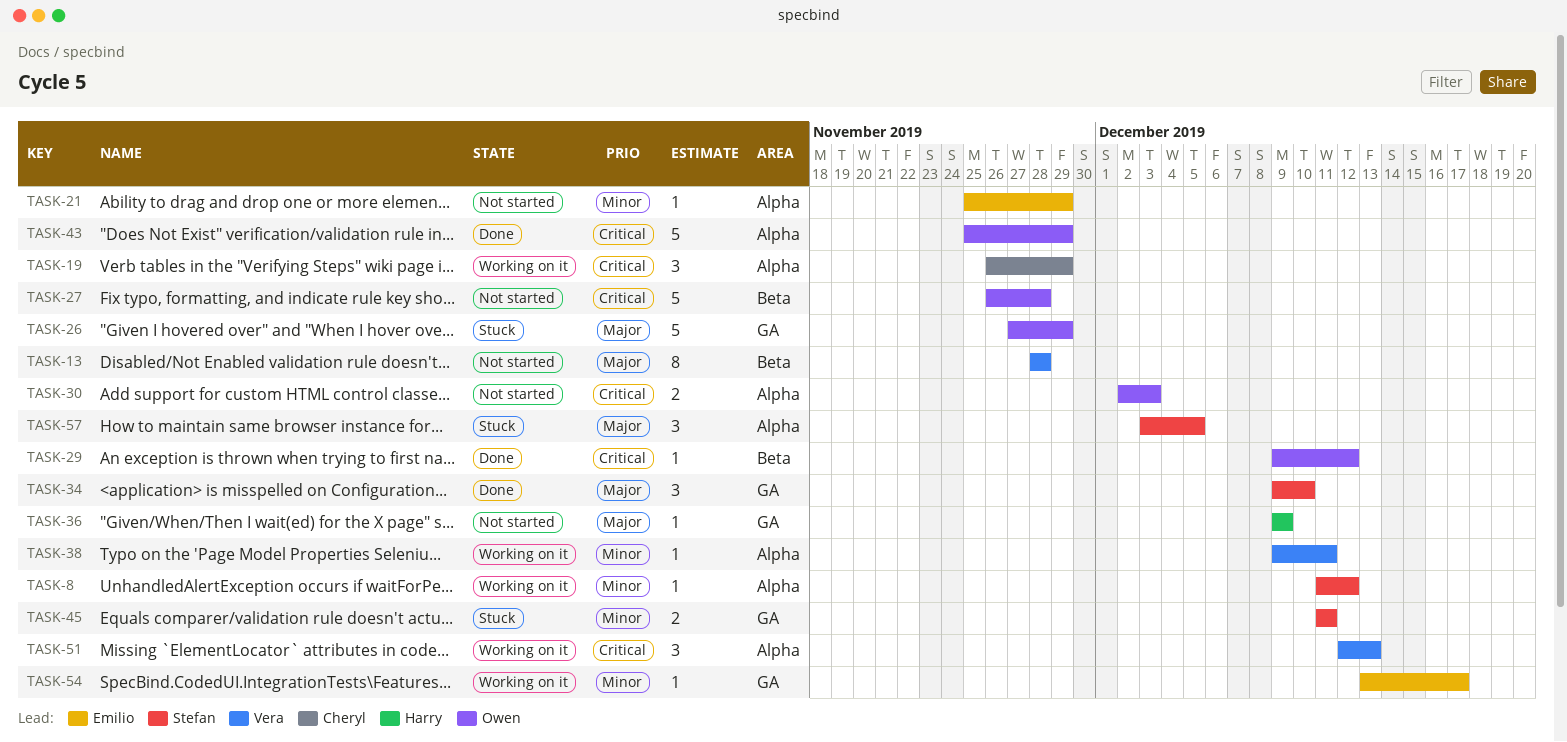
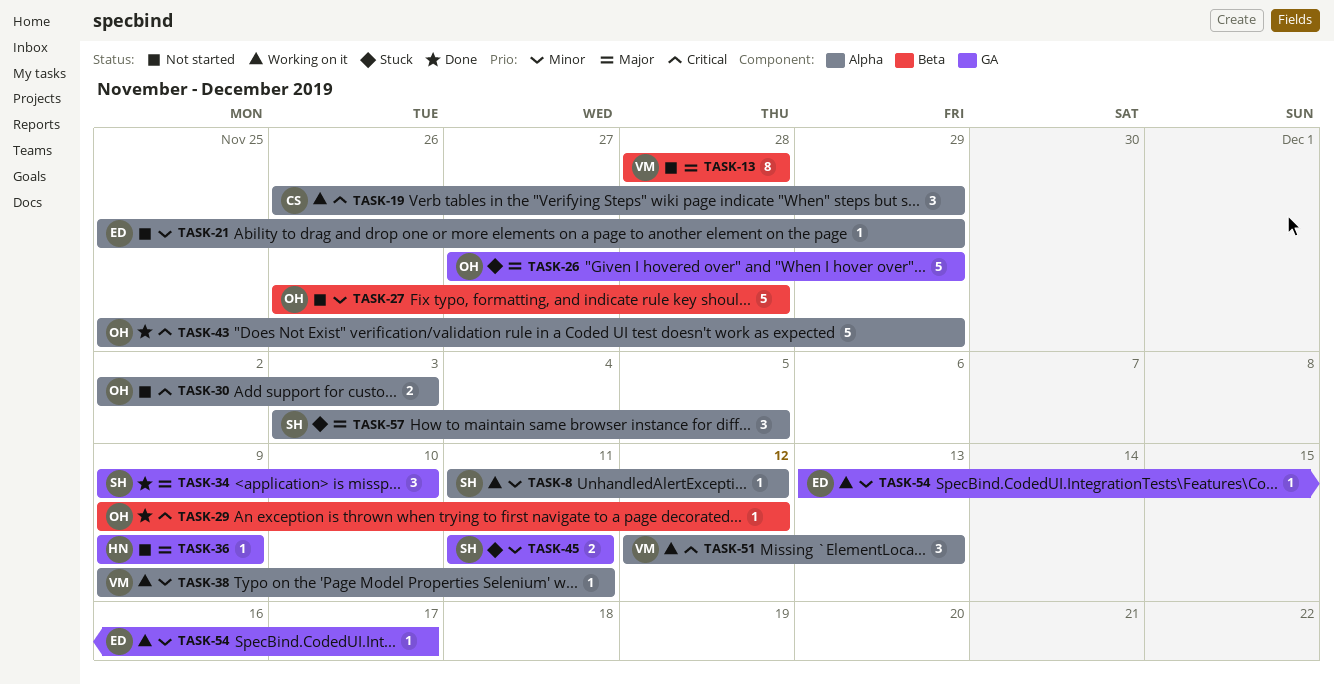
TASK-27, priority: Critical -> Minor

